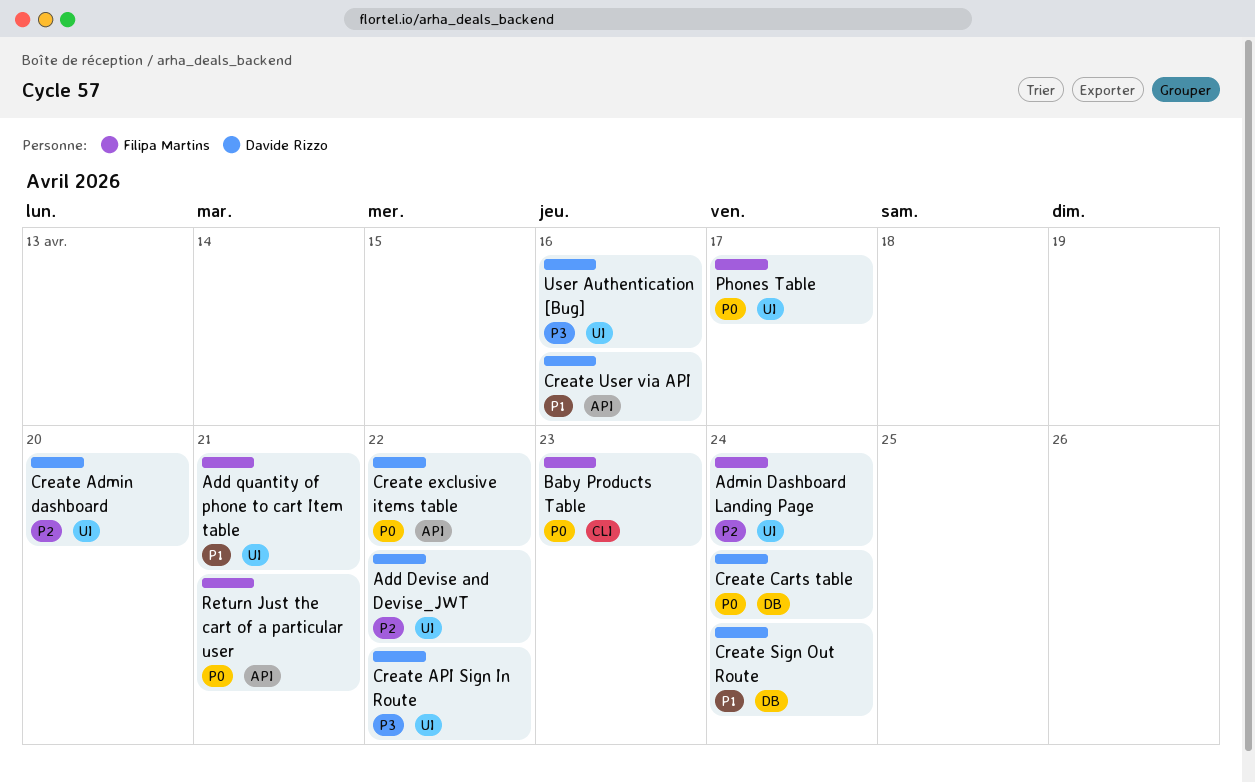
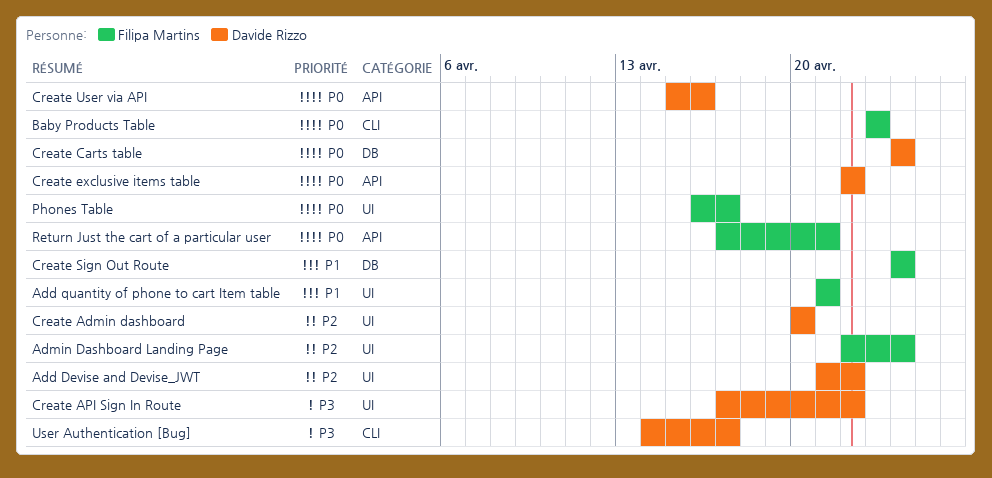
Create Sign Out Route, owner: Davide Rizzo -> Filipa Martins
Create User via API, priority: P1 -> P0
User Authentication [Bug], label: UI -> CLI
User Authentication [Bug], due: Apr 16 -> Apr 17

